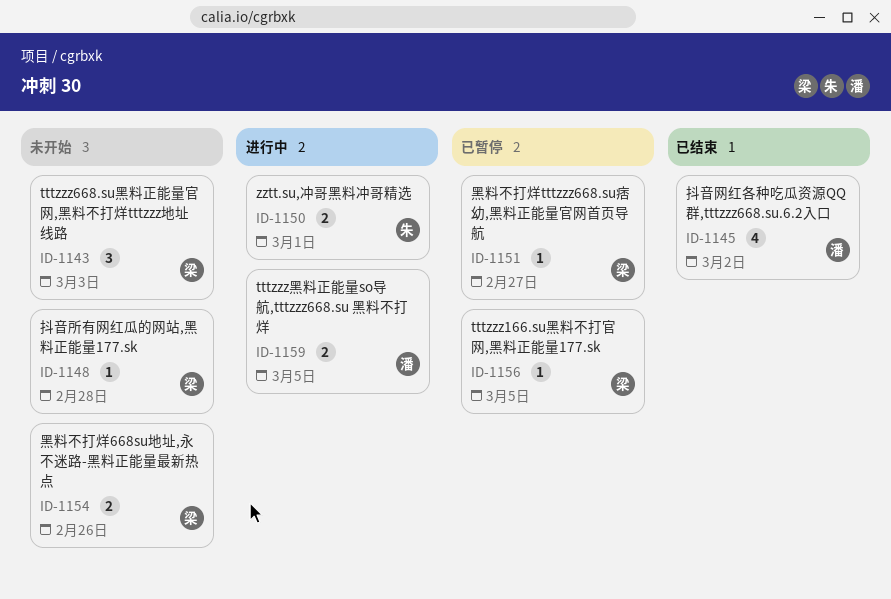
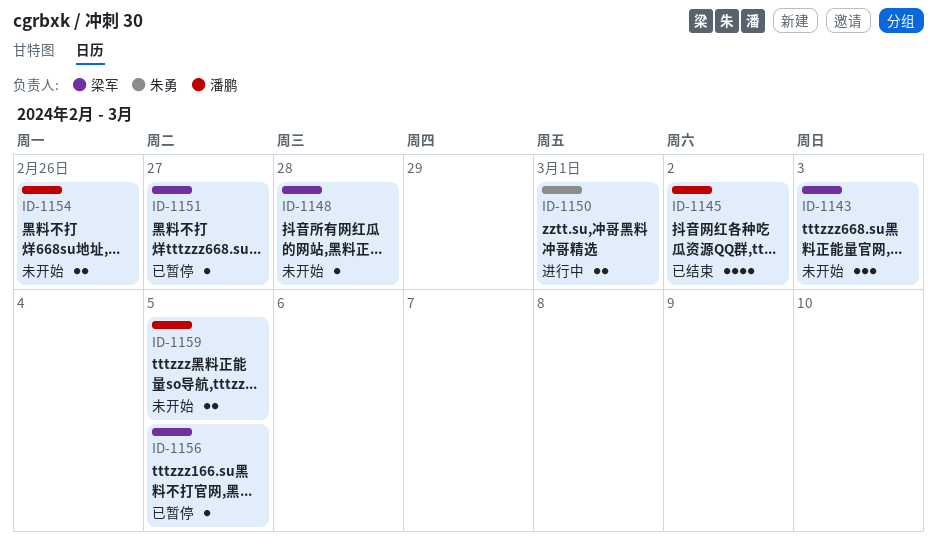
ID-1154, owner: 梁军 -> 潘鹏
ID-1159, status: 进行中 -> 未开始

